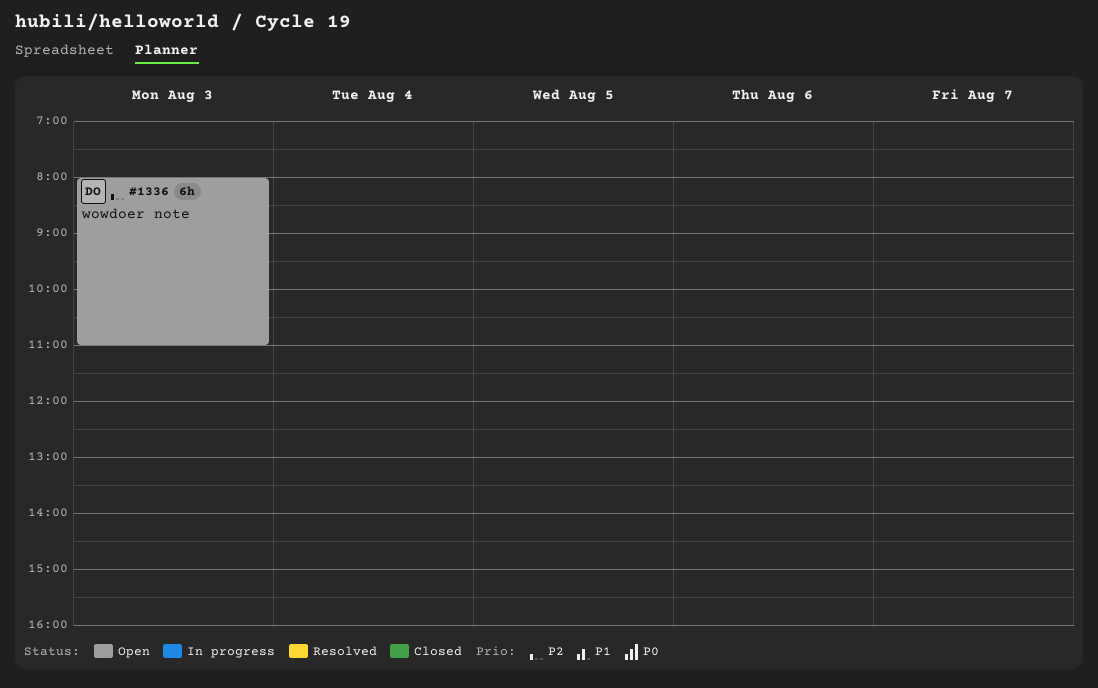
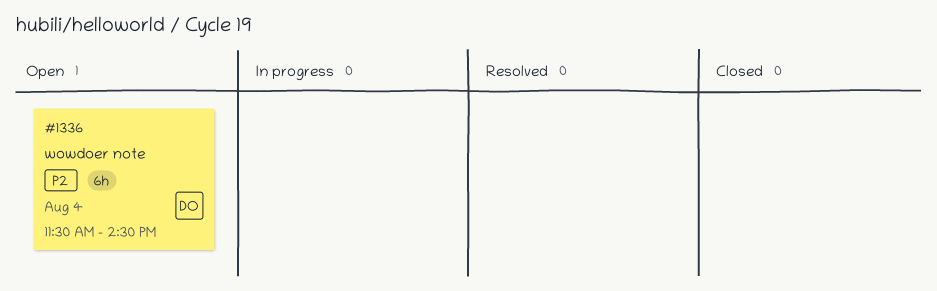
#1336, day: Aug 3 -> Aug 4
#1336, begins: 08:00 -> 11:30
#1336, ends: 11:00 -> 14:30

